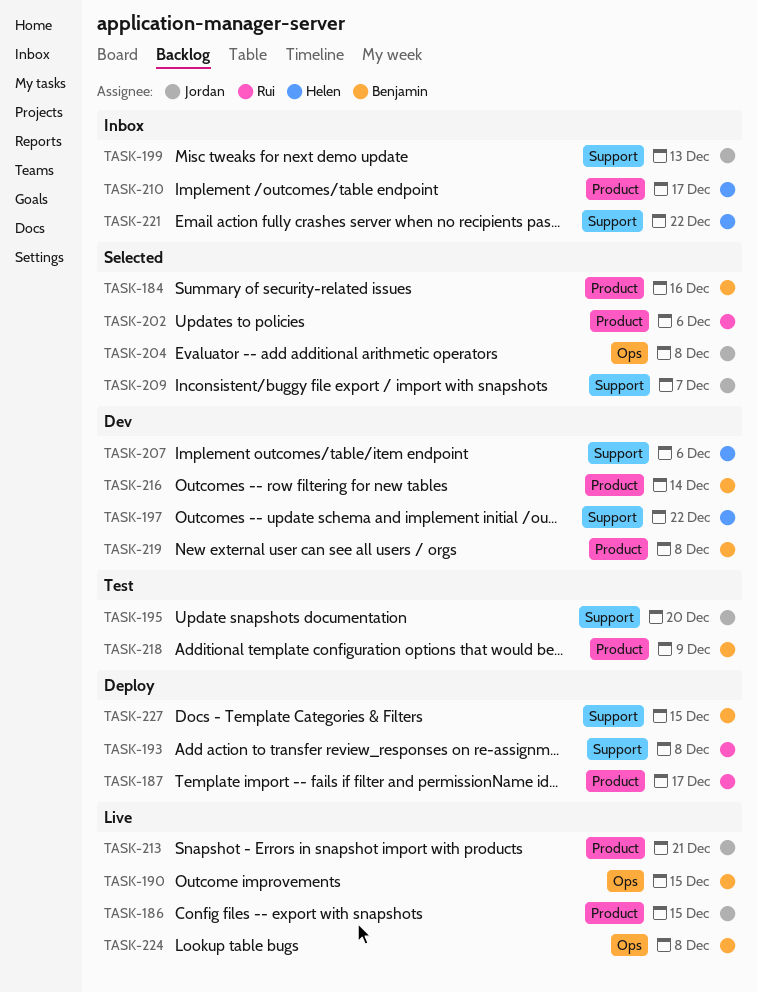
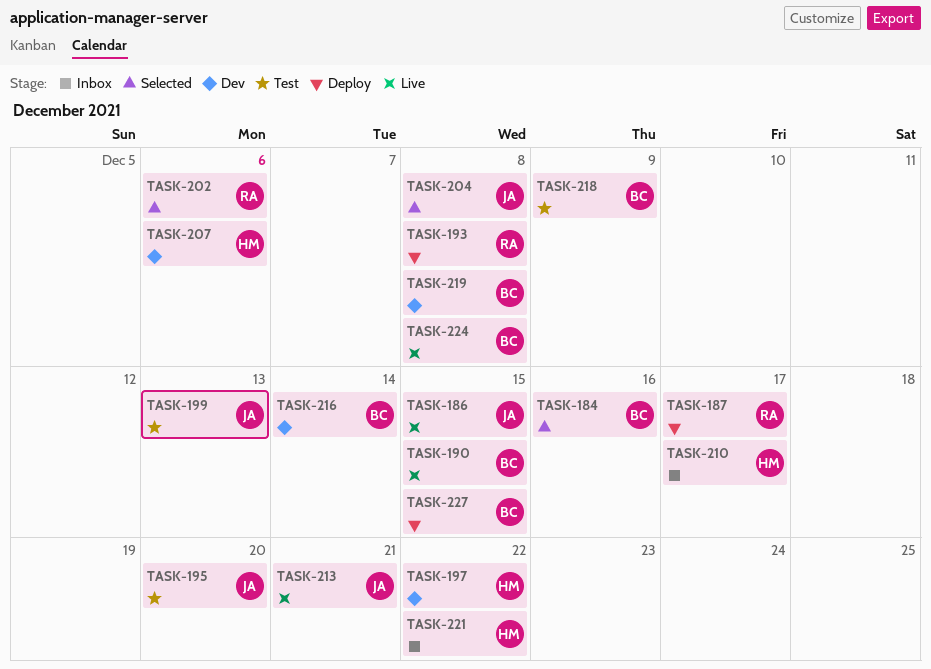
TASK-199, status: Inbox -> Test
TASK-209: present -> none

